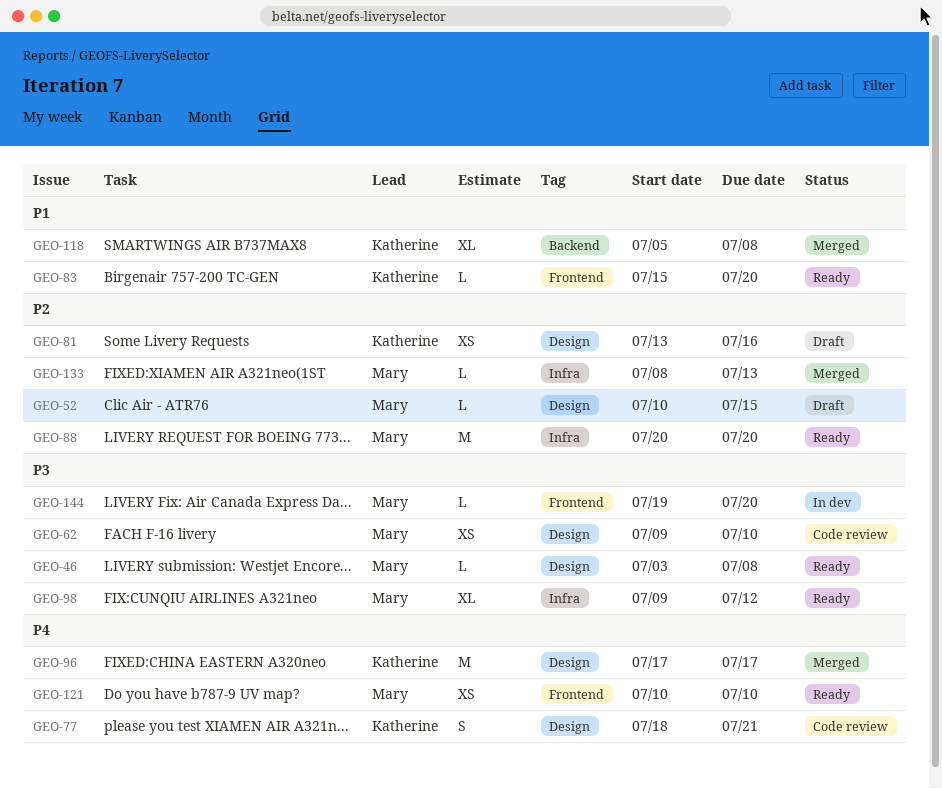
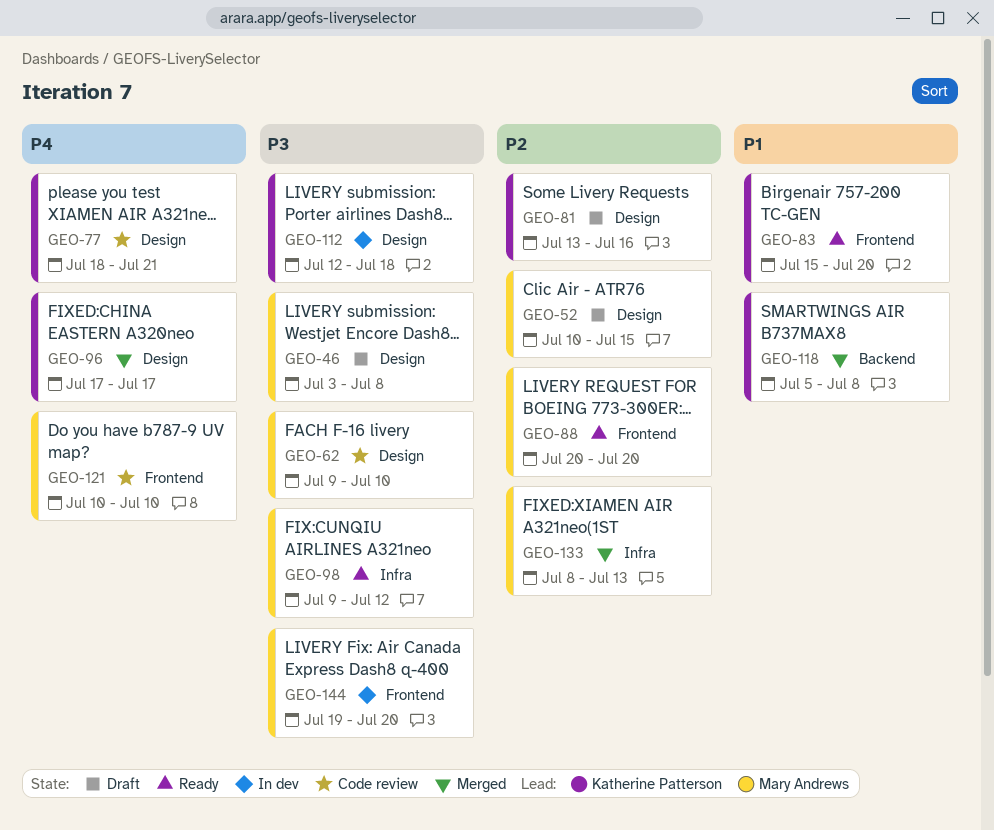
GEO-46, status: Ready -> Draft
GEO-88, label: Infra -> Frontend
GEO-112: none -> present
GEO-121, status: Ready -> Code review

